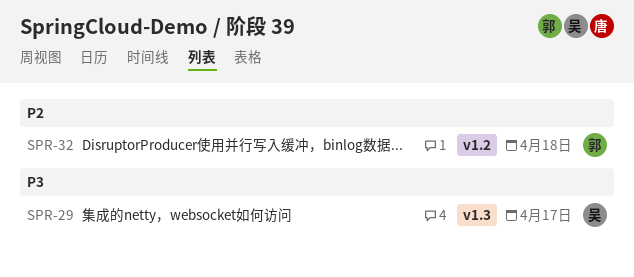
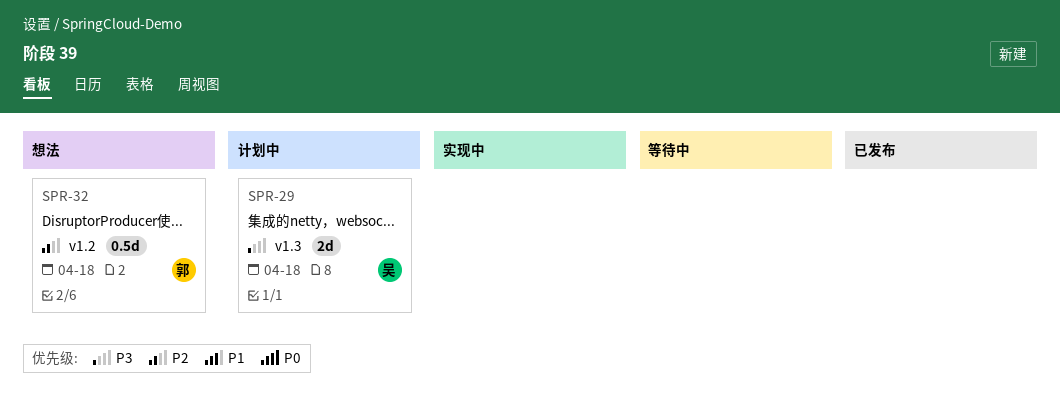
SPR-29, due: Apr 17 -> Apr 18

